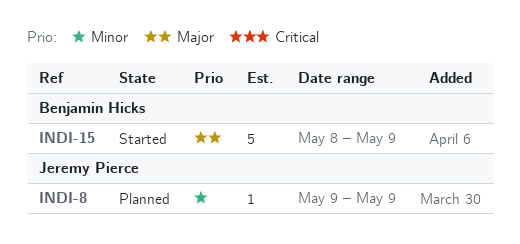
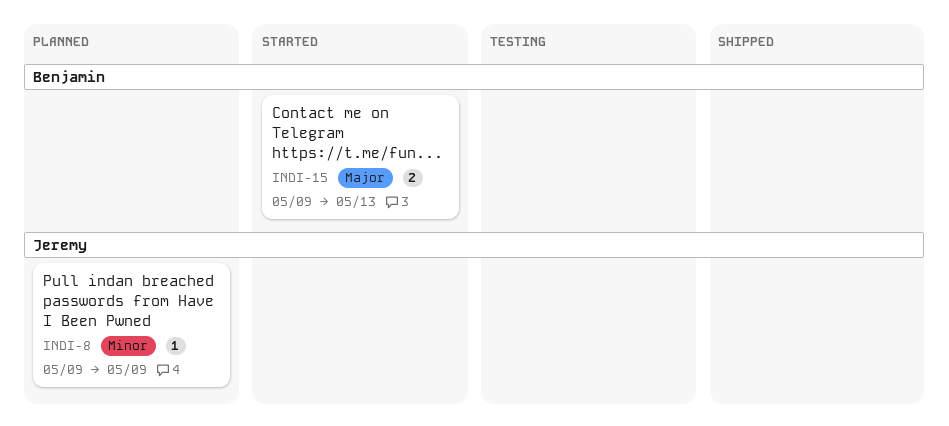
INDI-15, estimate: 5 -> 2
INDI-15, start: May 8 -> May 9
INDI-15, due: May 9 -> May 13

